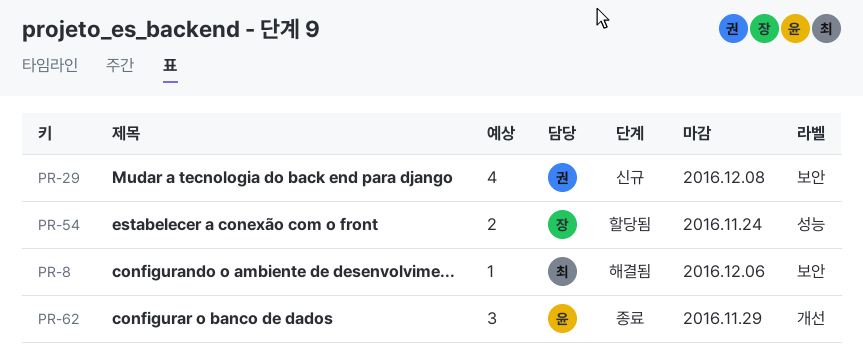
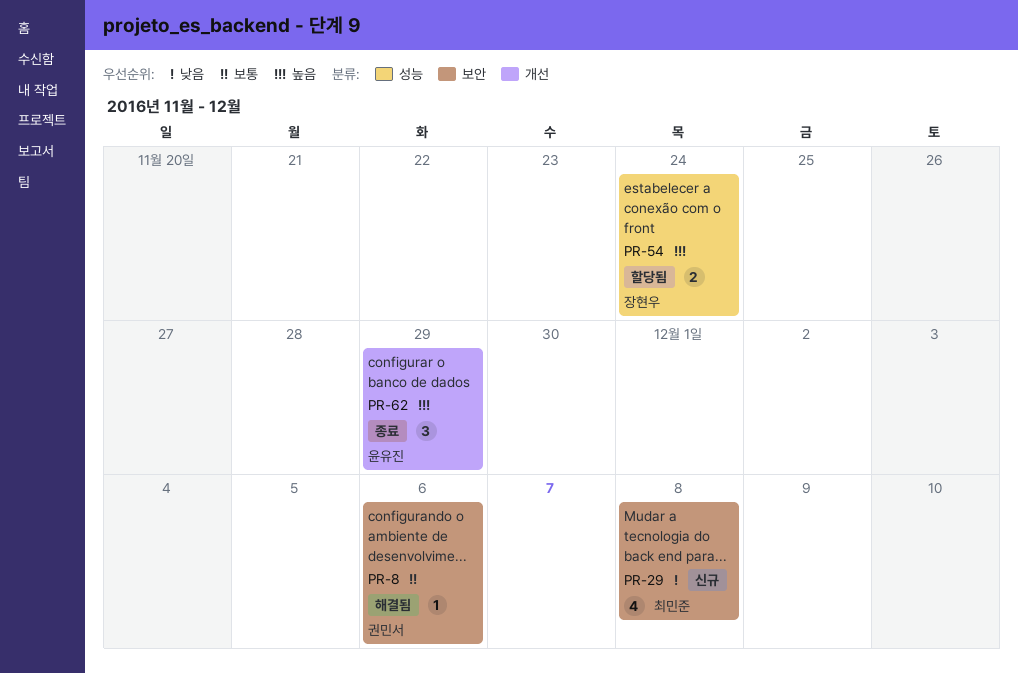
PR-8, owner: 최민준 -> 권민서
PR-29, owner: 권민서 -> 최민준

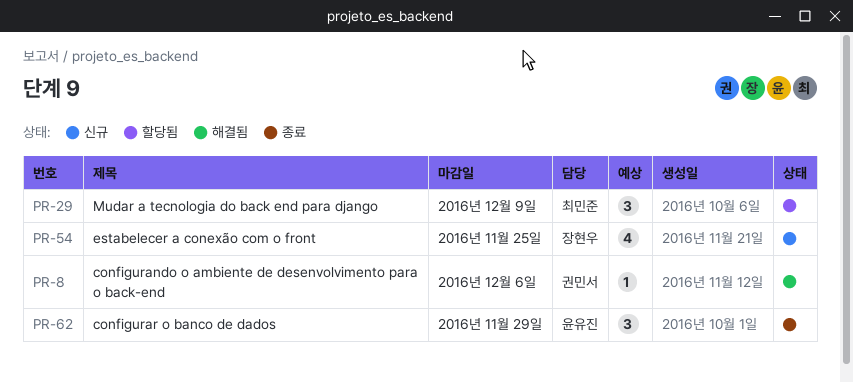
PR-29, status: 신규 -> 할당됨
PR-29, estimate: 4 -> 3
PR-29, due: Dec 8 -> Dec 9
PR-54, status: 할당됨 -> 신규
PR-54, estimate: 2 -> 4
PR-54, due: Nov 24 -> Nov 25

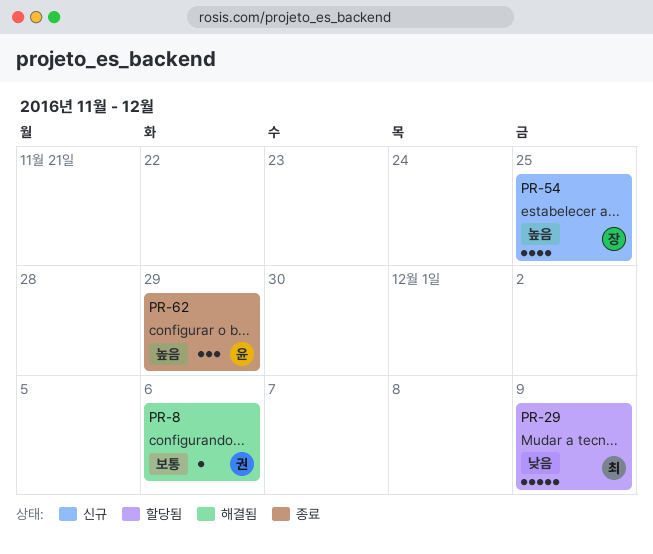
PR-29, estimate: 3 -> 5

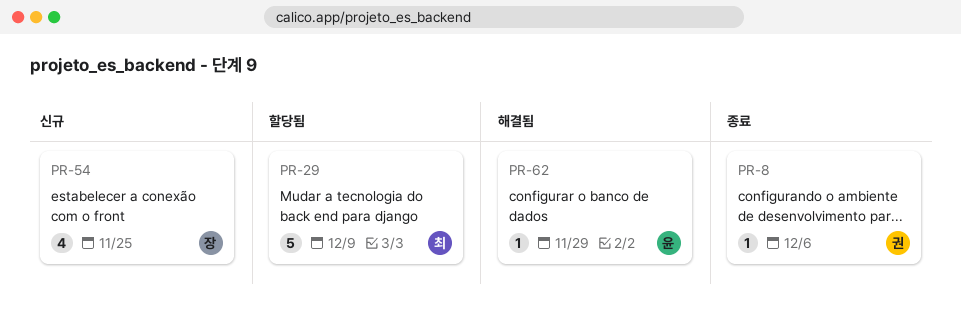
PR-8, status: 해결됨 -> 종료
PR-62, status: 종료 -> 해결됨
PR-62, estimate: 3 -> 1

